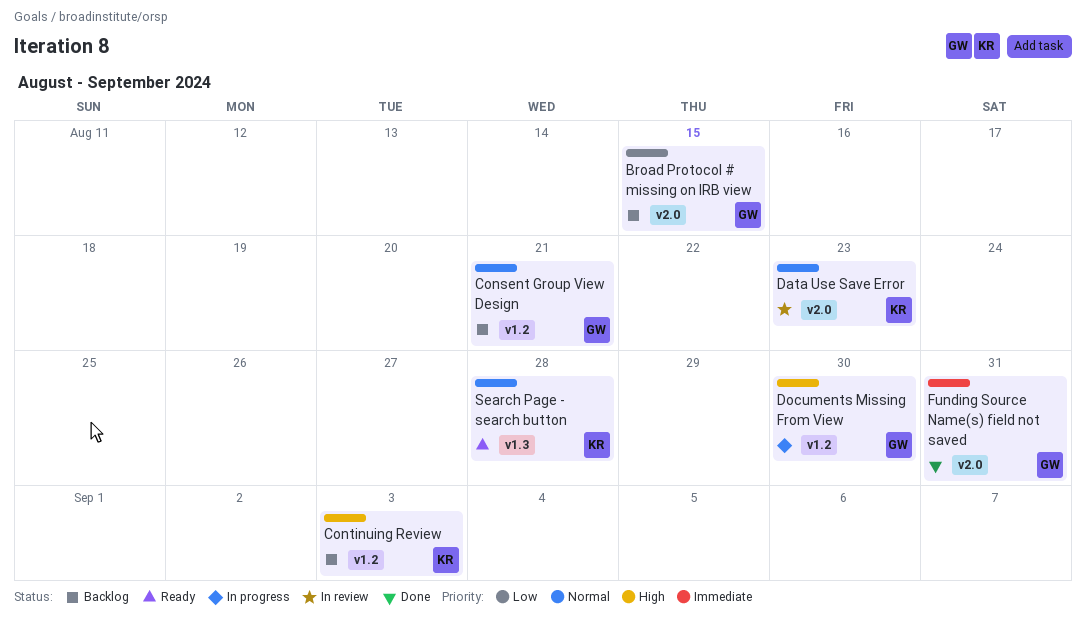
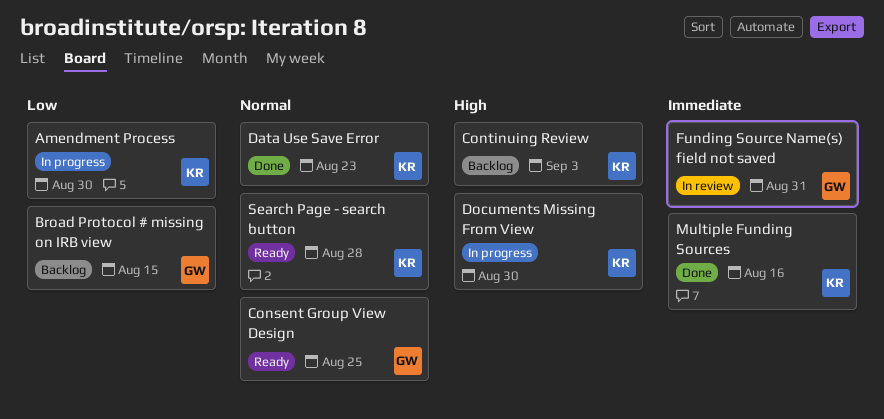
Amendment Process: none -> present
Consent Group View Design, status: Backlog -> Ready
Consent Group View Design, due: Aug 21 -> Aug 25
Data Use Save Error, status: In review -> Done
Documents Missing From View, owner: GW -> KR
Funding Source Name(s) field not saved, status: Done -> In review
Multiple Funding Sources: none -> present

